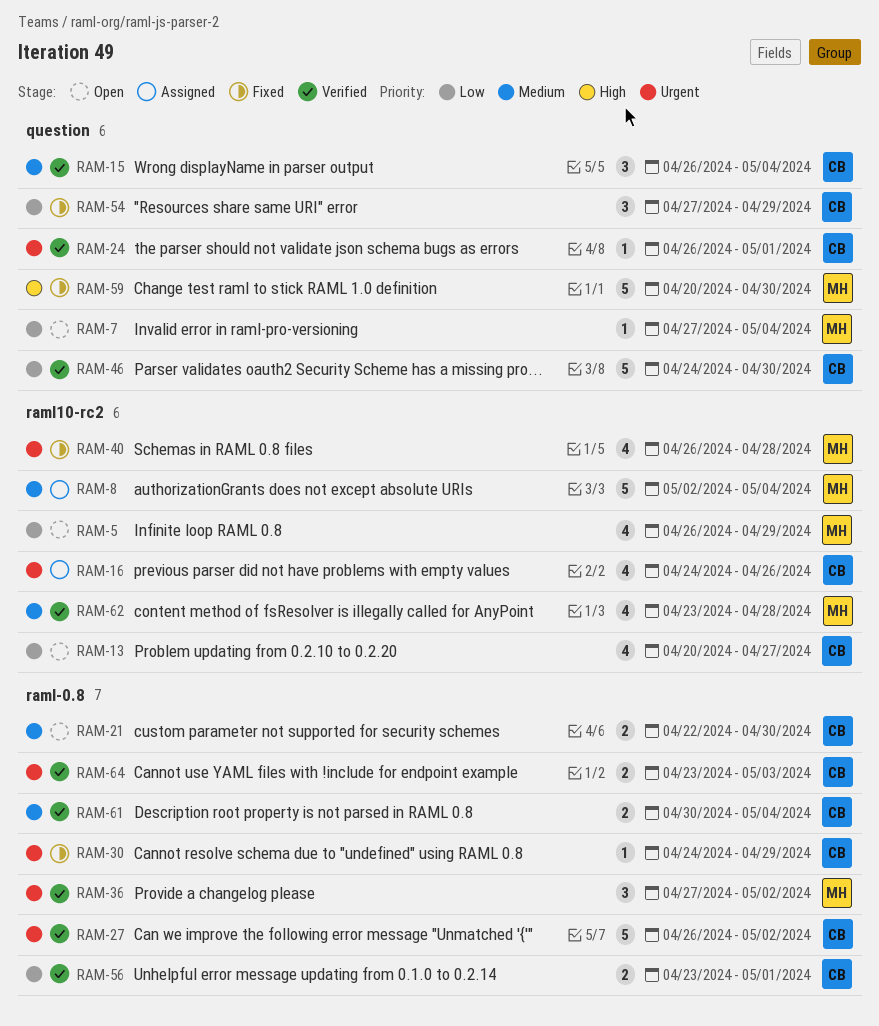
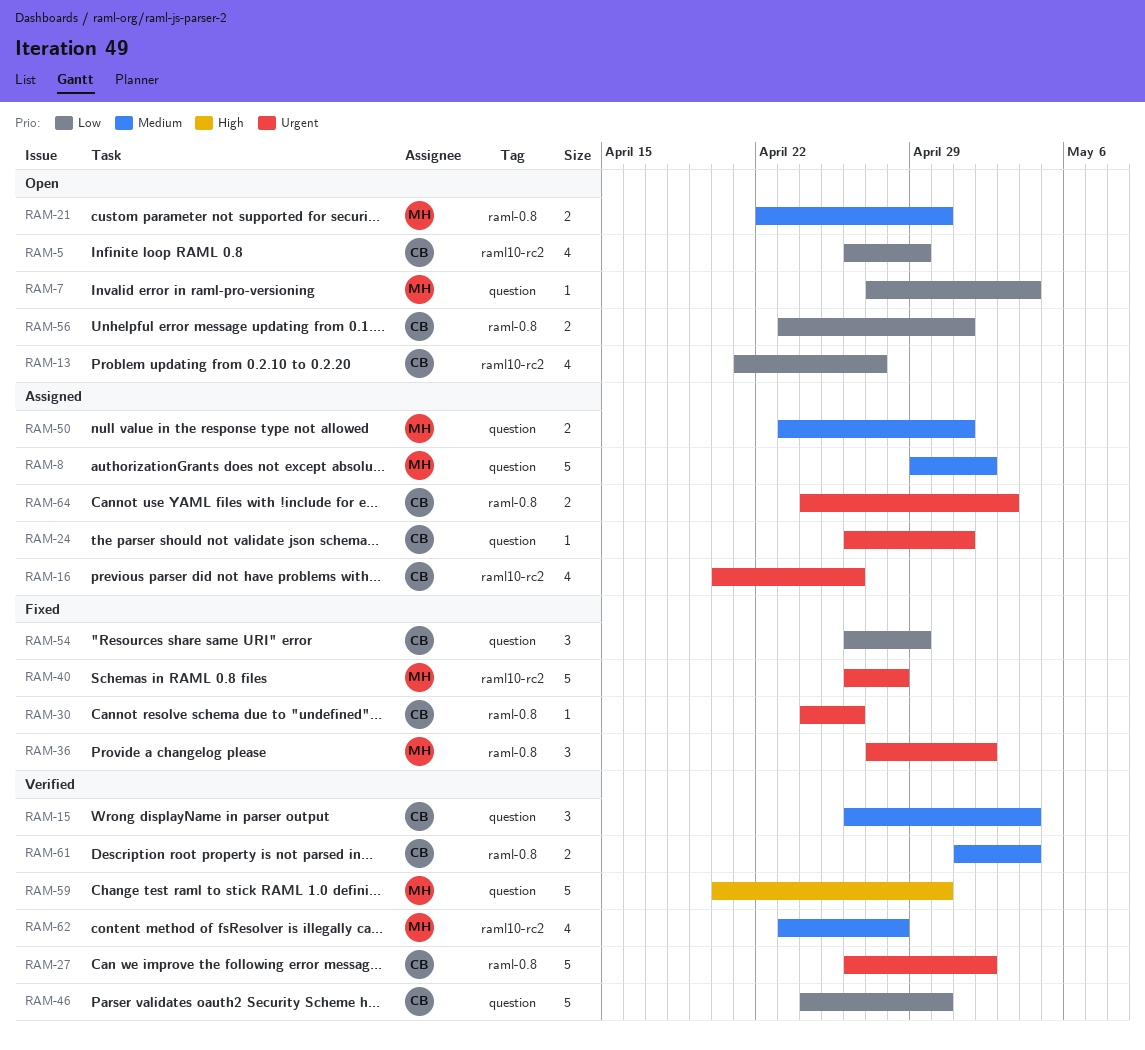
RAM-5, owner: MH -> CB
RAM-8, label: raml10-rc2 -> question
RAM-8, start: May 2 -> Apr 29
RAM-8, due: May 4 -> May 2
RAM-13, start: Apr 20 -> Apr 21
RAM-16, start: Apr 24 -> Apr 20
RAM-21, owner: CB -> MH
RAM-24, status: Verified -> Assigned
RAM-30, due: Apr 29 -> Apr 26
RAM-36, status: Verified -> Fixed
RAM-40, estimate: 4 -> 5
RAM-50: none -> present
RAM-54, start: Apr 27 -> Apr 26
RAM-56, status: Verified -> Open
RAM-59, status: Fixed -> Verified
RAM-61, start: Apr 30 -> May 1
RAM-64, status: Verified -> Assigned
RAM-64, start: Apr 23 -> Apr 24

